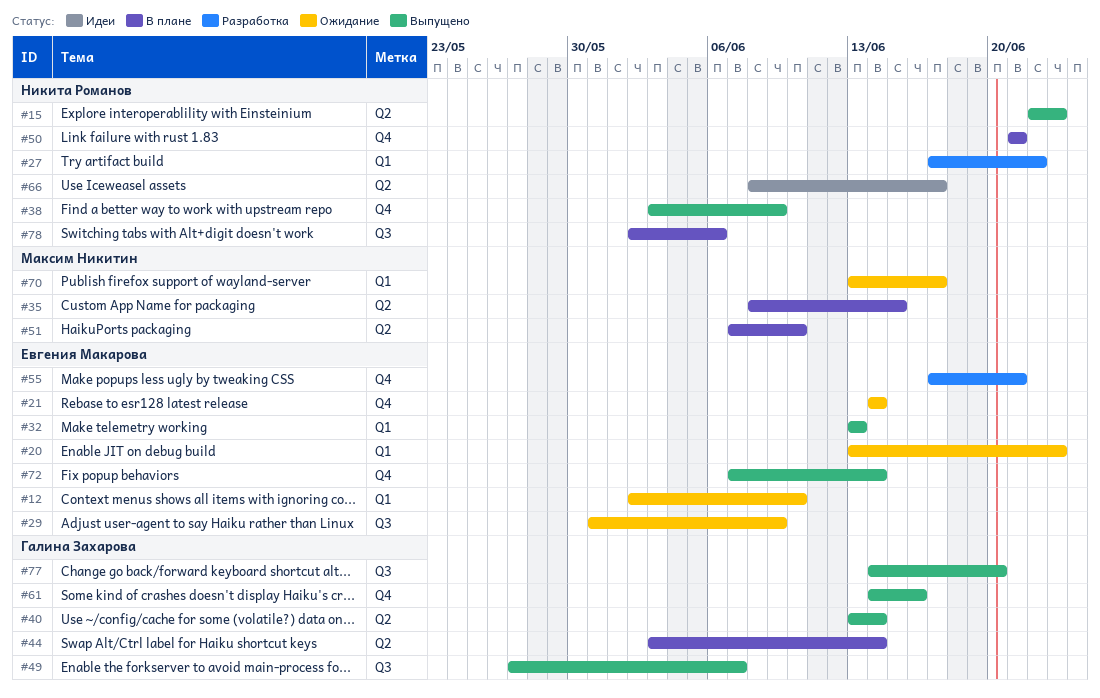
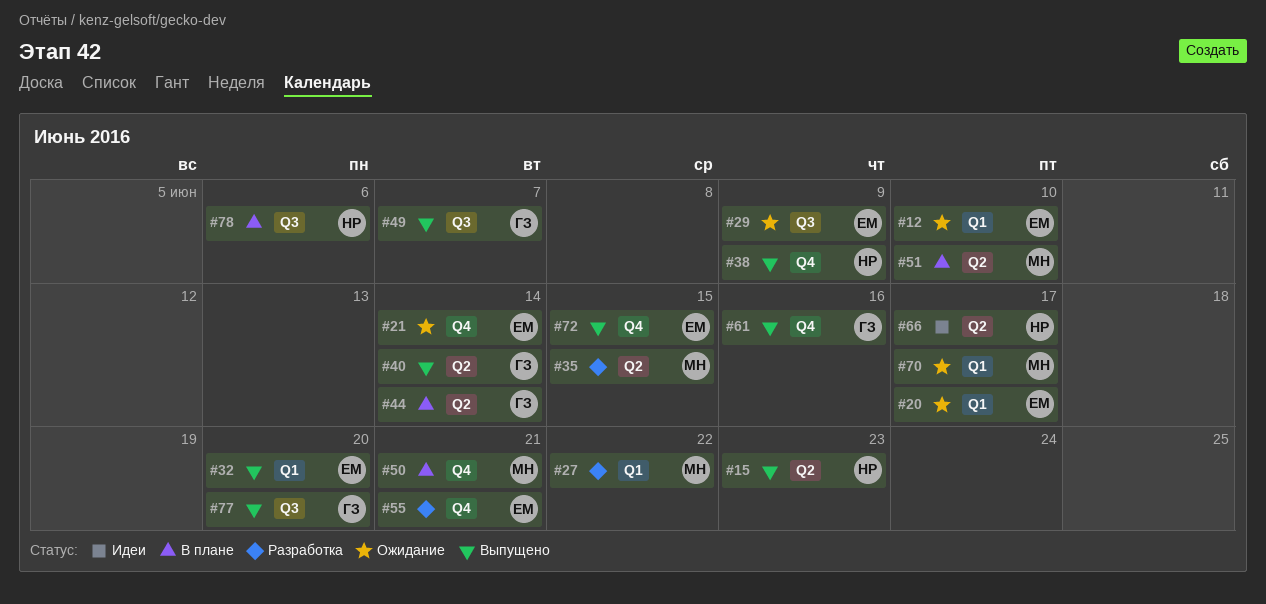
#20, due: Jun 23 -> Jun 17
#27, owner: Никита Романов -> Максим Никитин
#32, due: Jun 13 -> Jun 20
#35, status: В плане -> Разработка
#50, owner: Никита Романов -> Максим Никитин
#72, due: Jun 14 -> Jun 15

